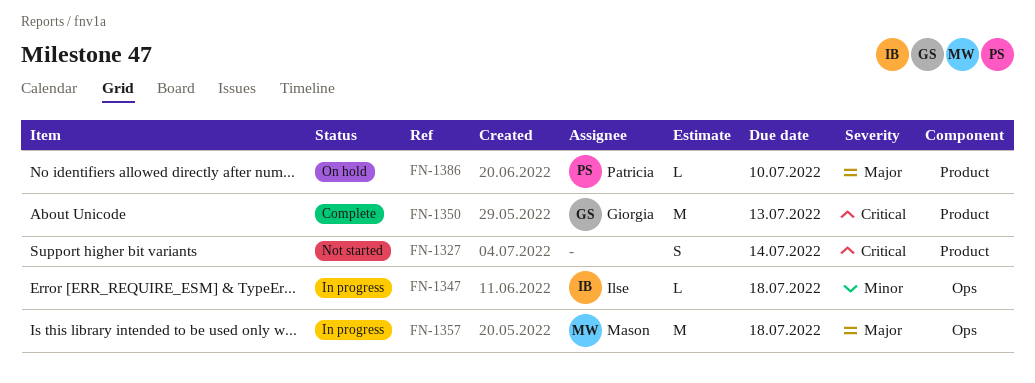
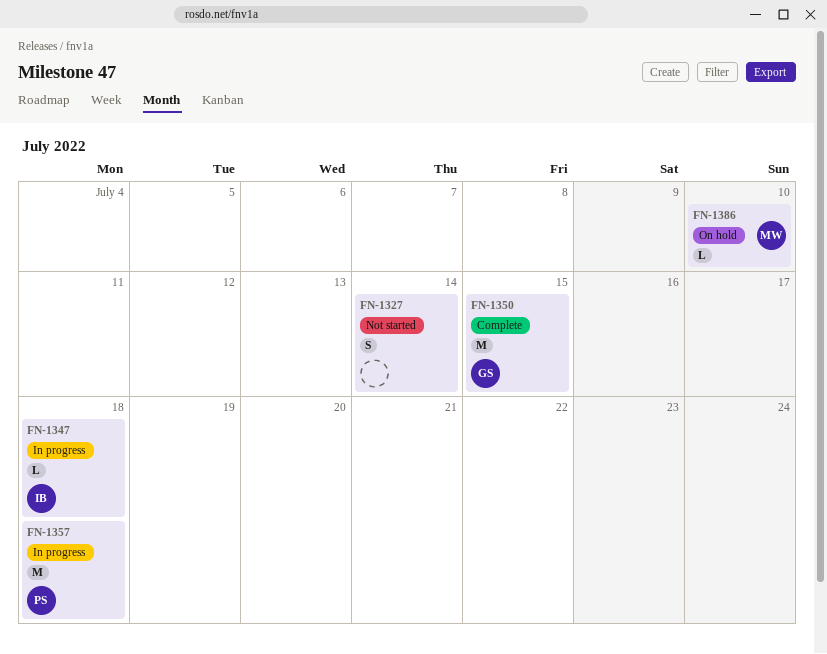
FN-1350, due: Jul 13 -> Jul 15
FN-1357, owner: Mason -> Patricia
FN-1386, owner: Patricia -> Mason

